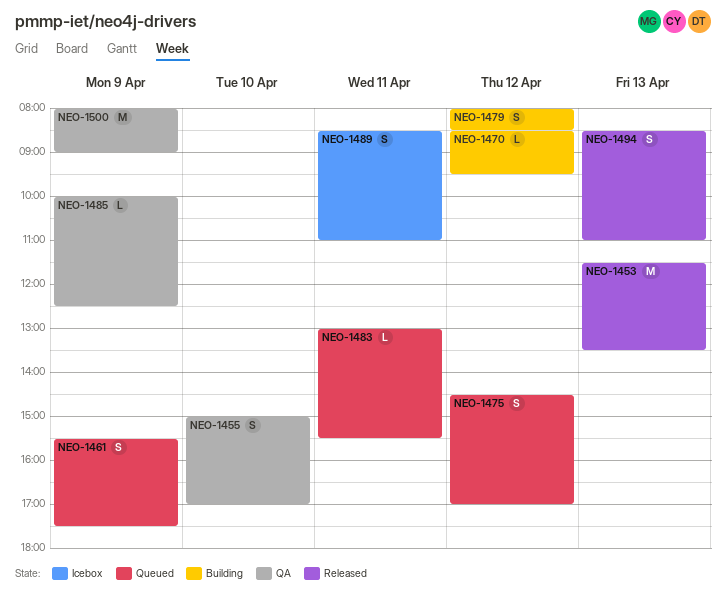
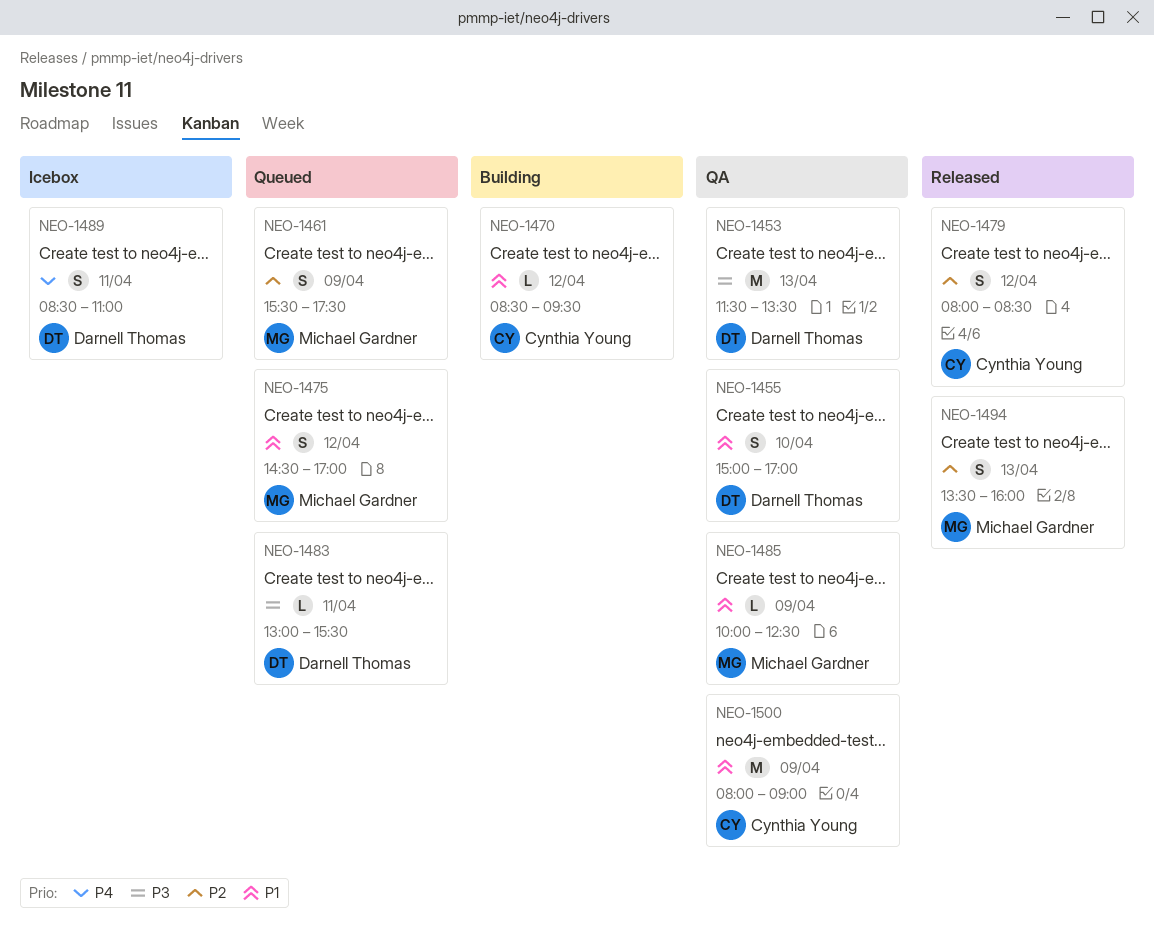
NEO-1453, status: Released -> QA
NEO-1479, status: Building -> Released
NEO-1494, begins: 08:30 -> 13:30
NEO-1494, ends: 11:00 -> 16:00

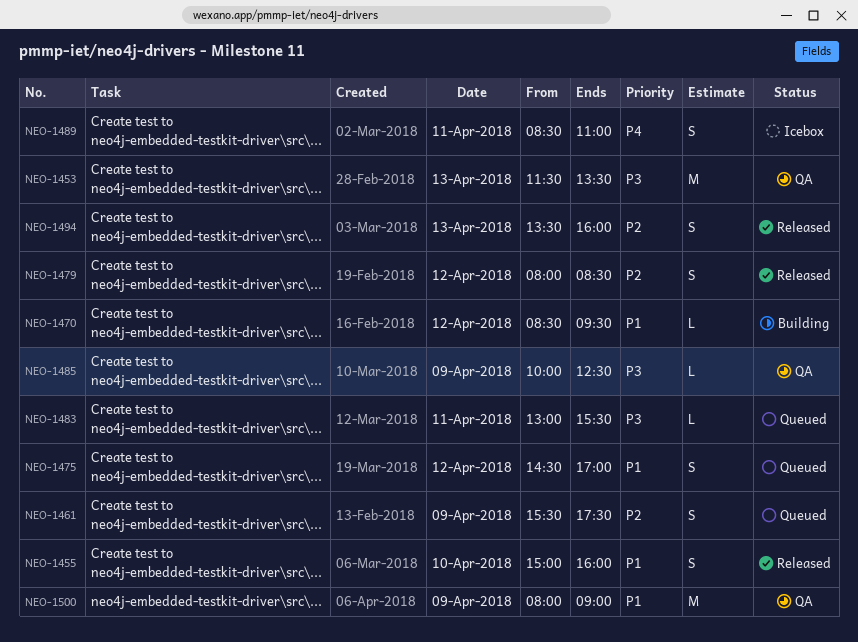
NEO-1455, status: QA -> Released
NEO-1455, ends: 17:00 -> 16:00
NEO-1485, priority: P1 -> P3

